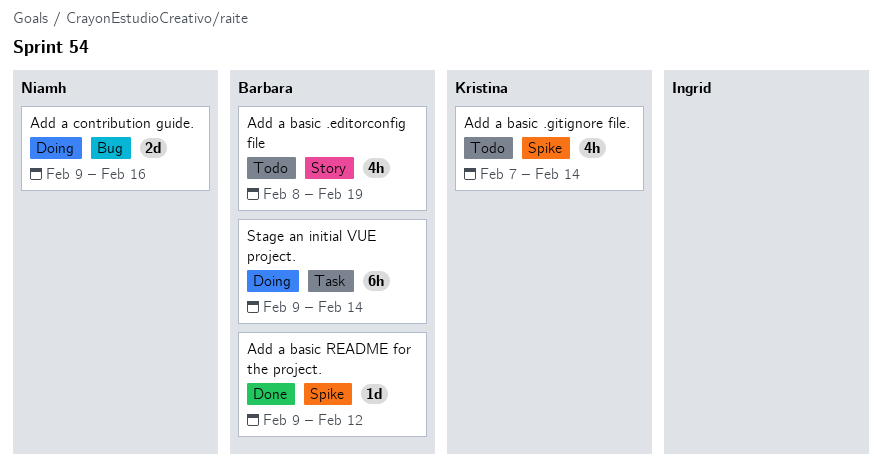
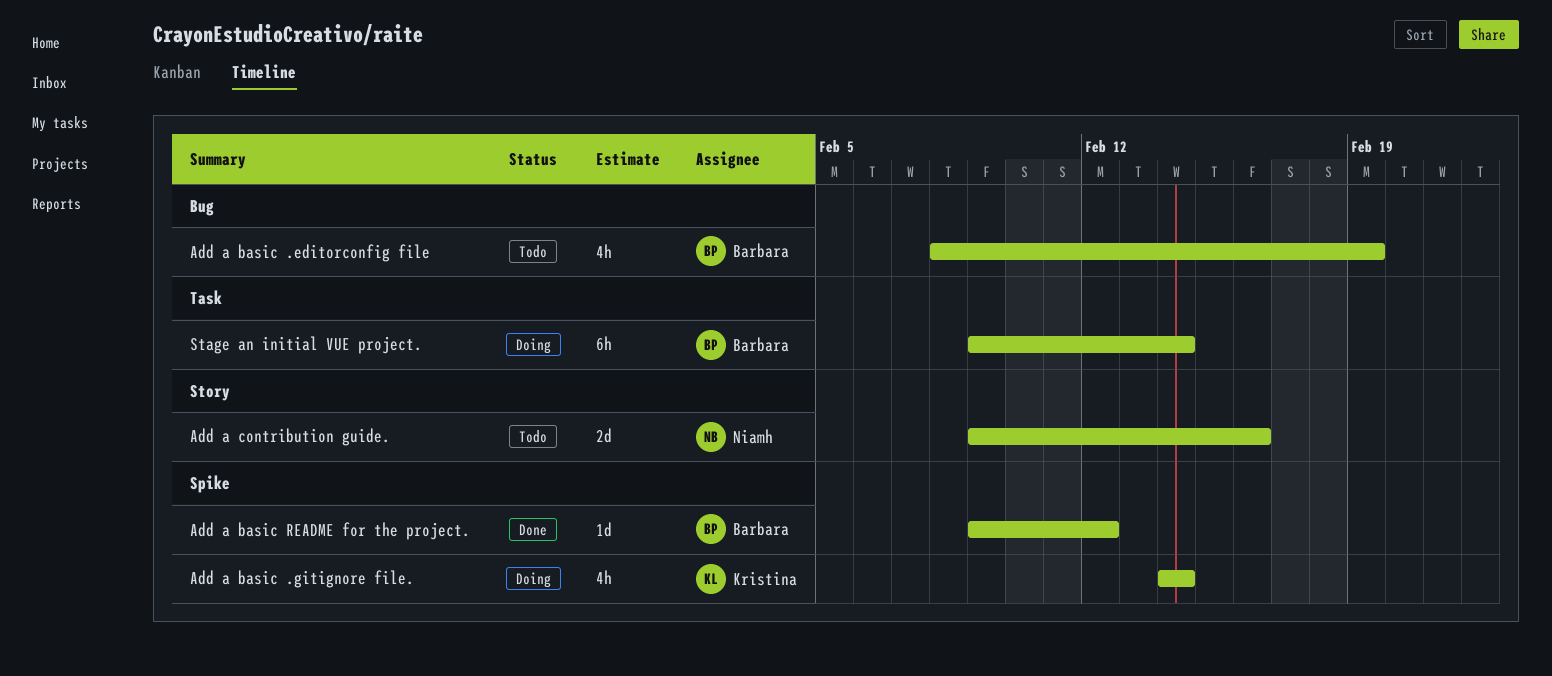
Add a basic .editorconfig file, label: Story -> Bug
Add a basic .gitignore file., status: Todo -> Doing
Add a basic .gitignore file., start: Feb 7 -> Feb 14
Add a contribution guide., status: Doing -> Todo
Add a contribution guide., label: Bug -> Story

